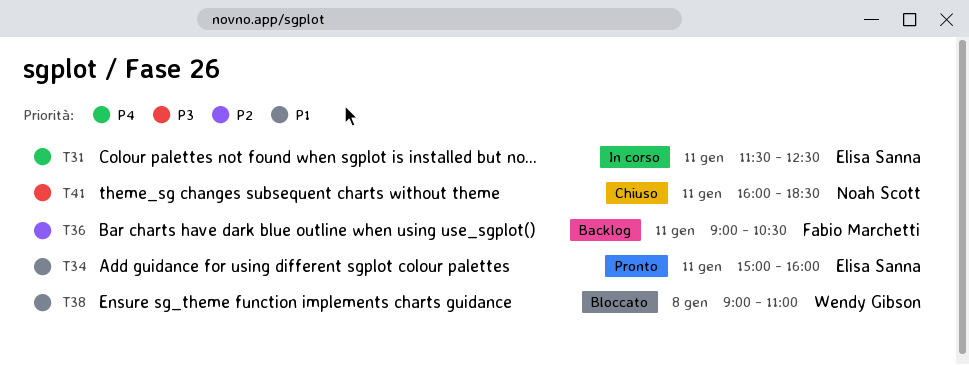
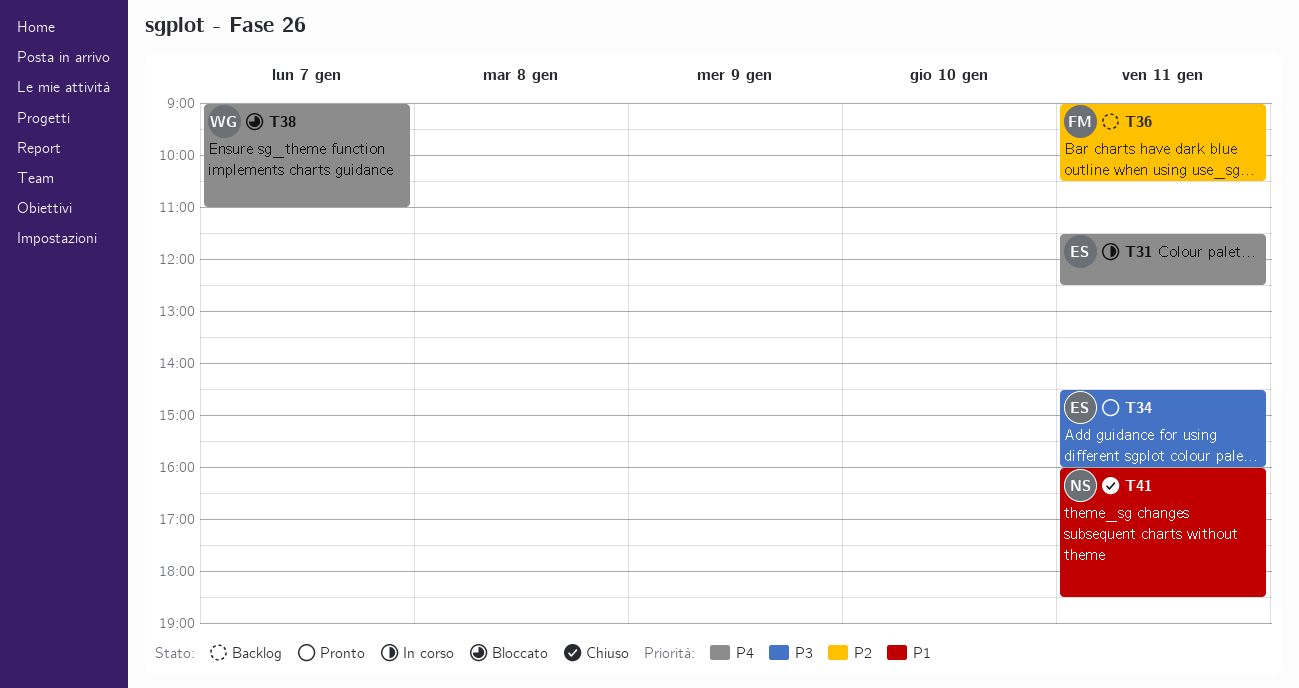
T34, priority: P1 -> P3
T34, begins: 15:00 -> 14:30
T38, priority: P1 -> P4
T38, day: Jan 8 -> Jan 7
T41, priority: P3 -> P1

